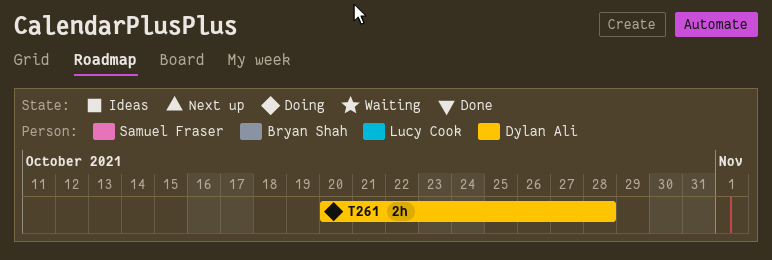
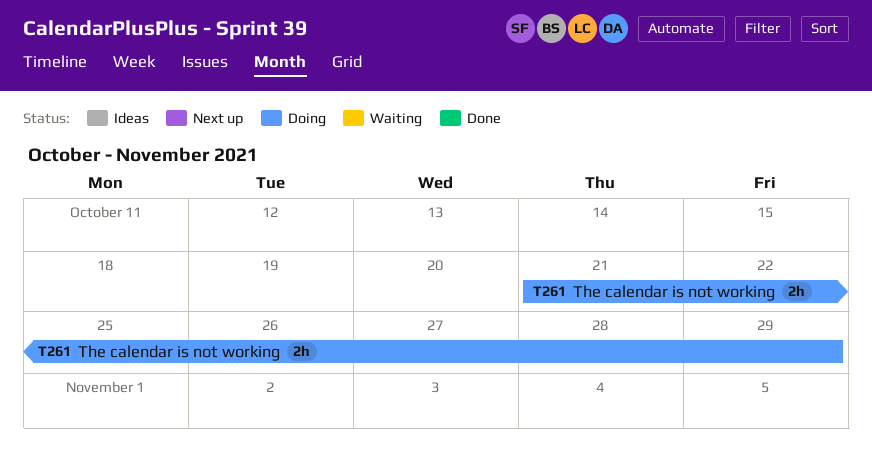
T261, start: Oct 20 -> Oct 21
T261, due: Oct 28 -> Oct 29

